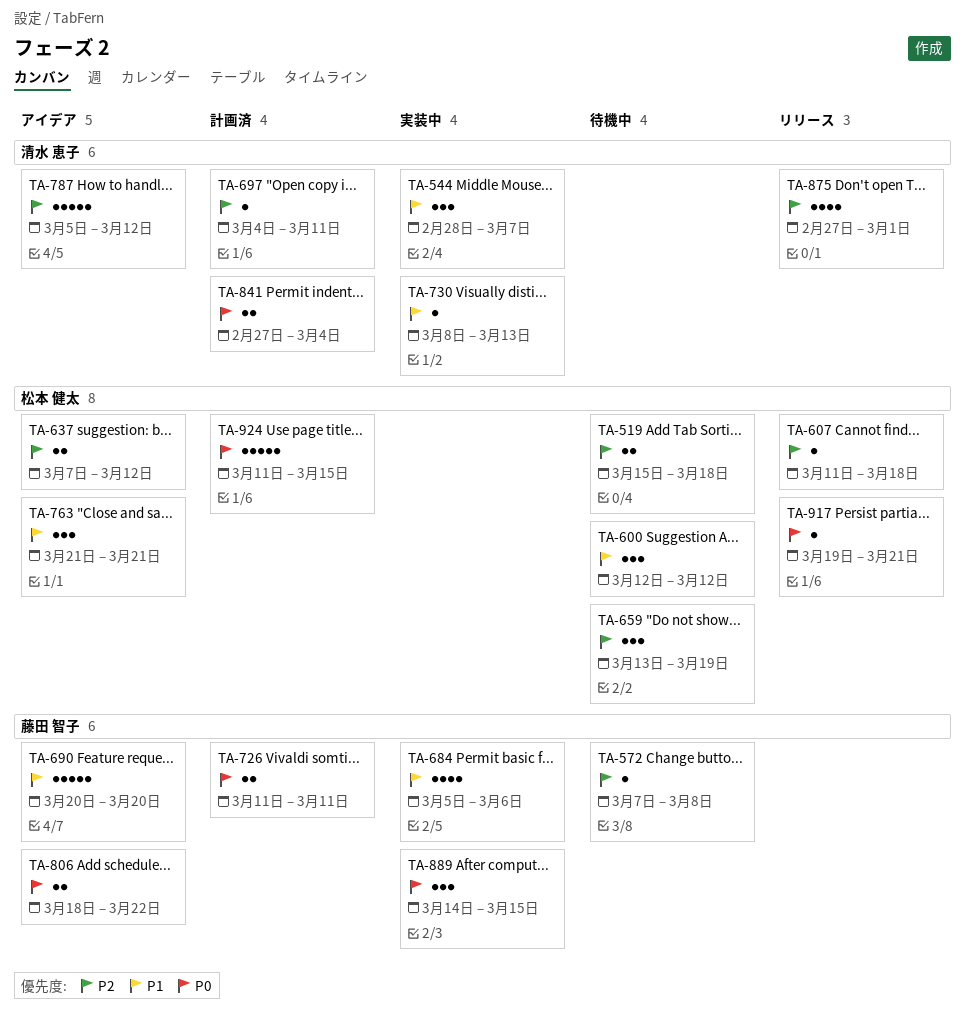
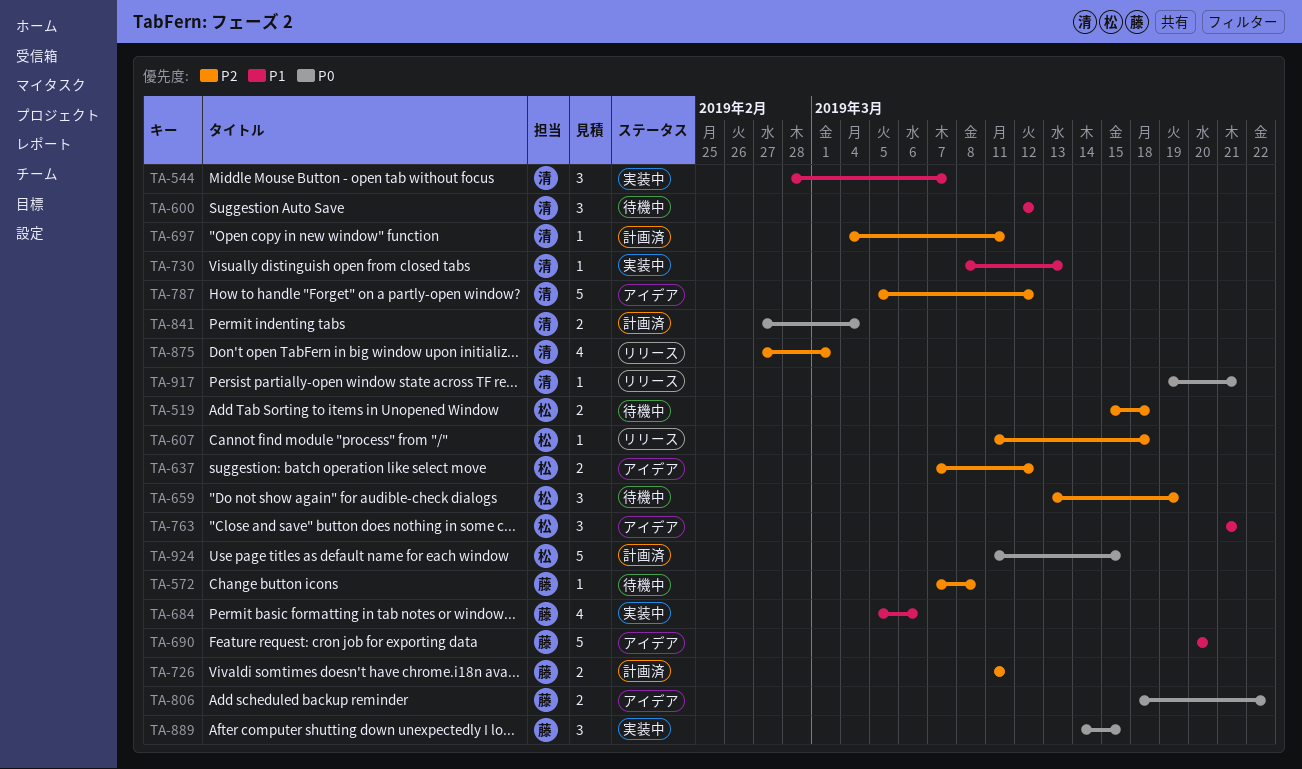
TA-600, owner: 松本 健太 -> 清水 恵子
TA-726, priority: P0 -> P2
TA-917, owner: 松本 健太 -> 清水 恵子

